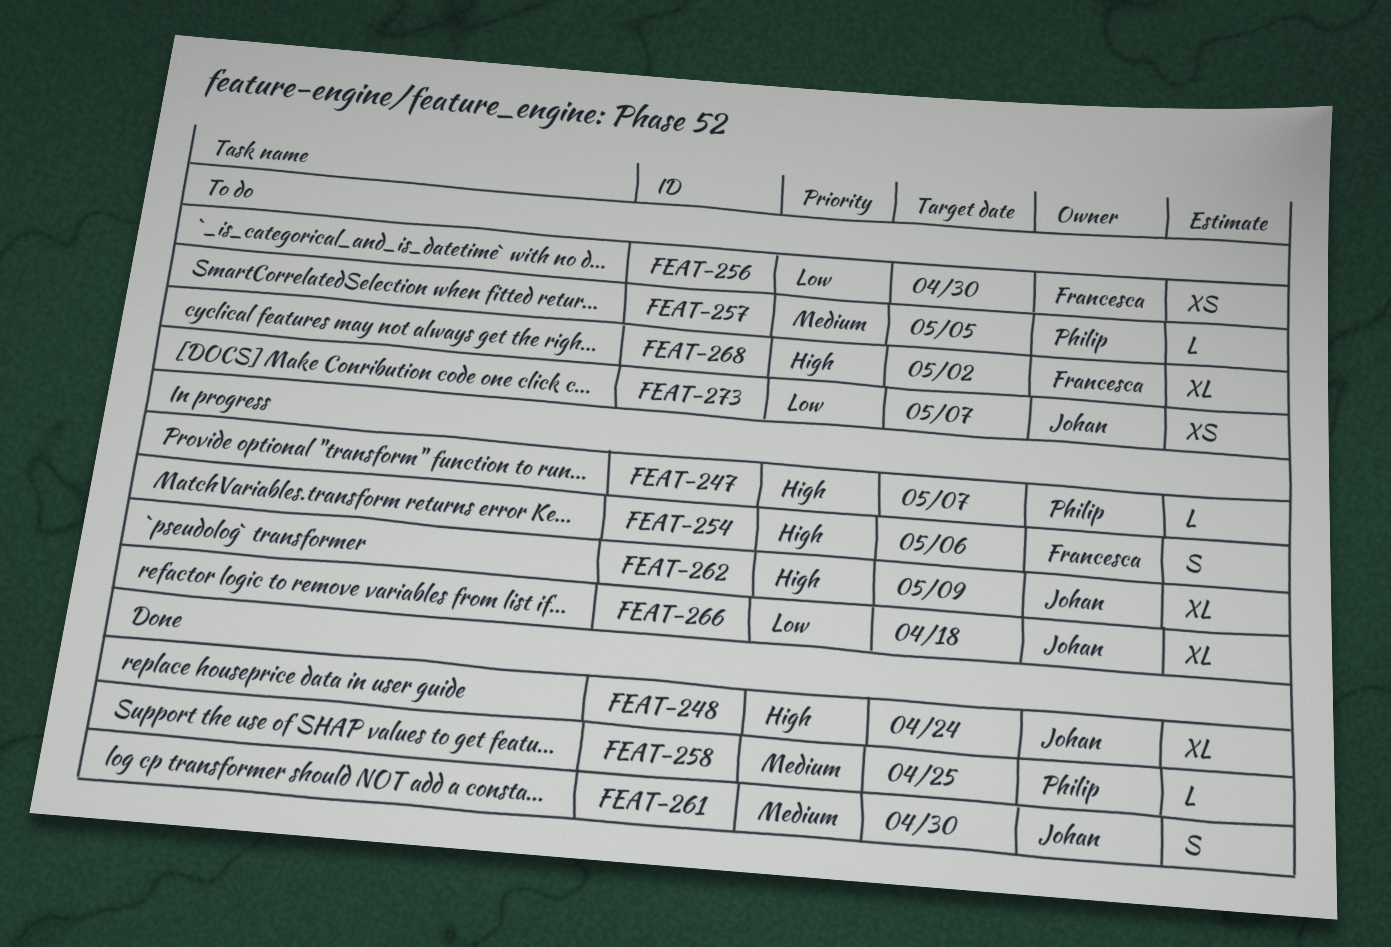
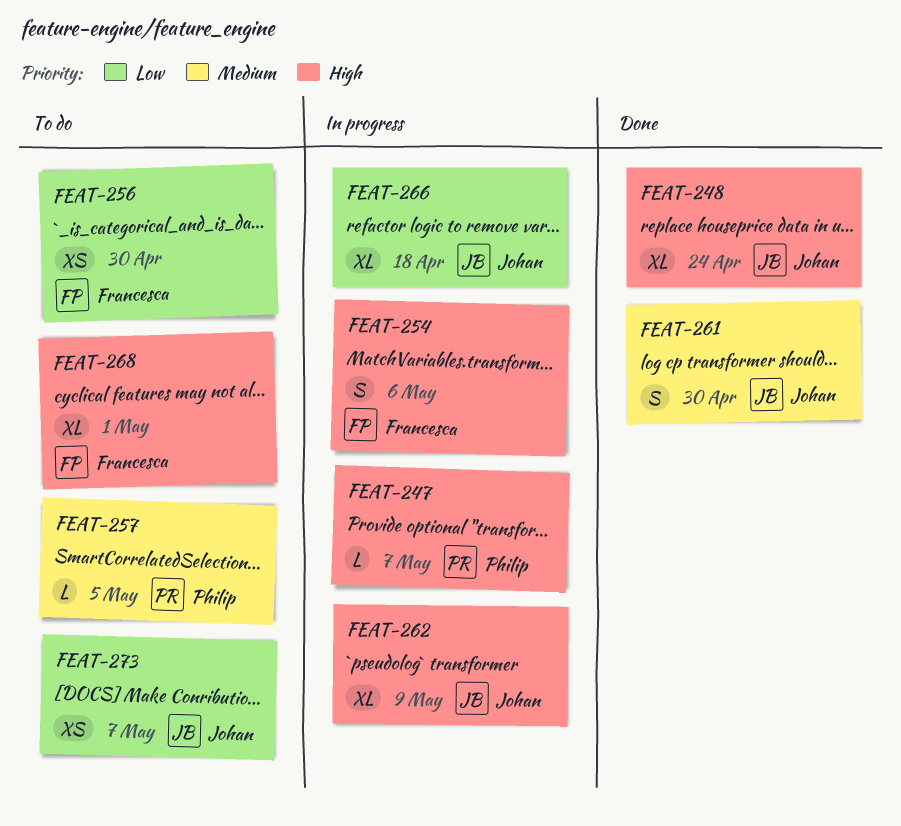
FEAT-258: present -> none
FEAT-268, due: May 2 -> May 1

